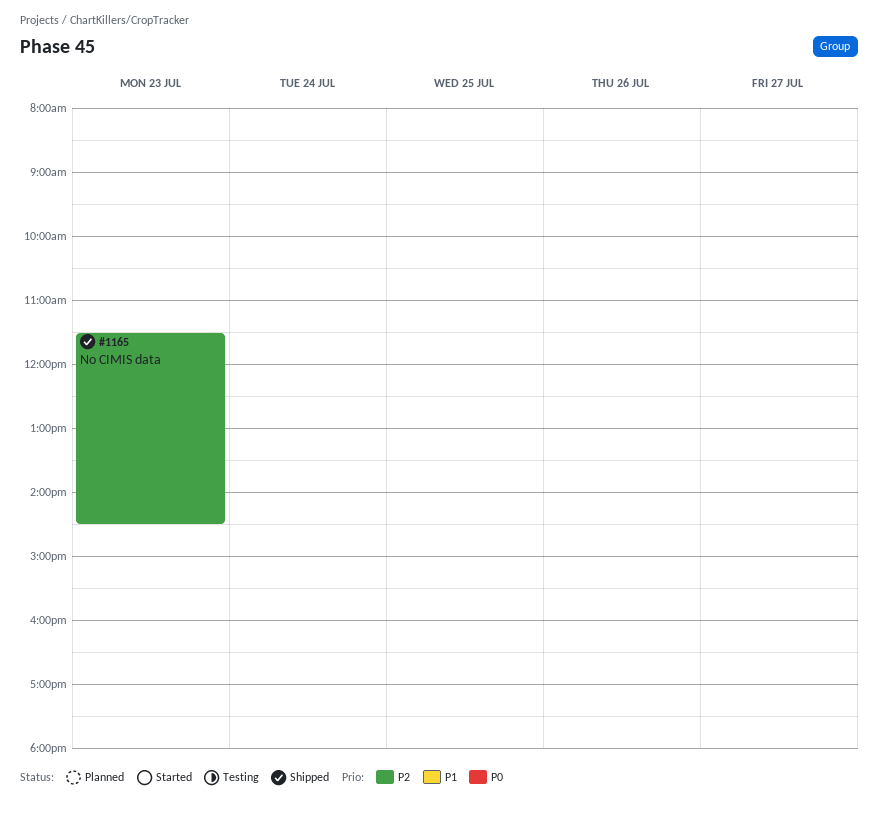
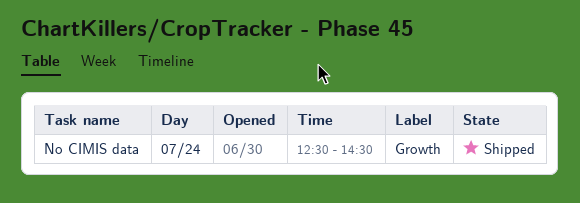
No CIMIS data, day: Jul 23 -> Jul 24
No CIMIS data, begins: 11:30 -> 12:30

